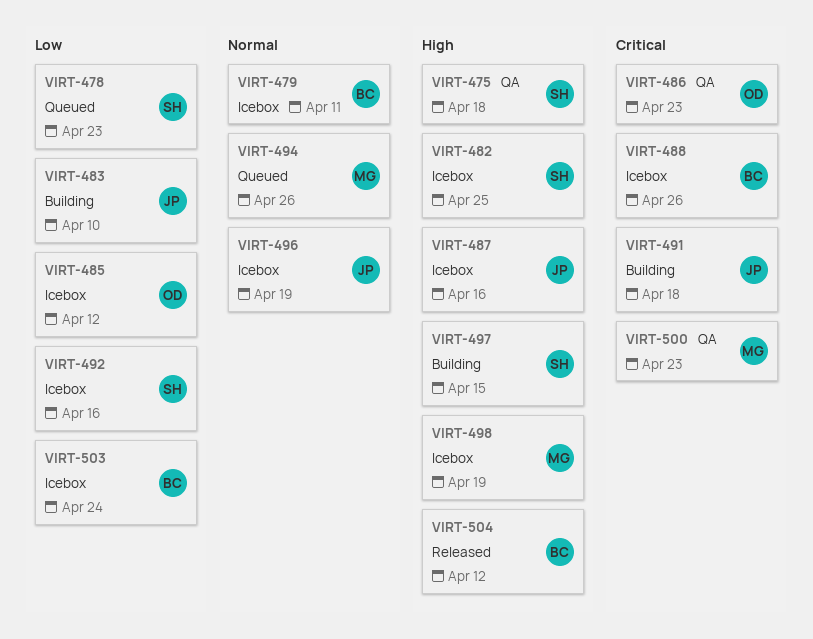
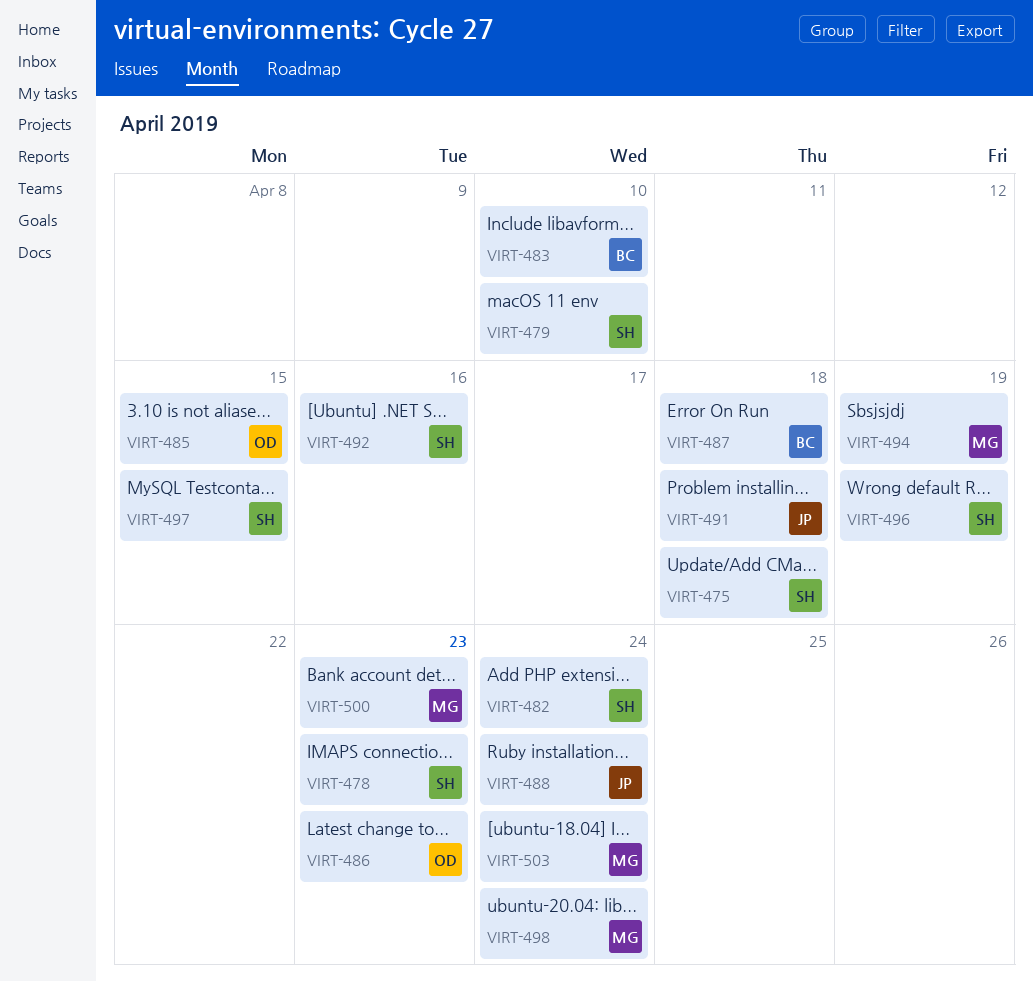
VIRT-479, owner: BC -> SH
VIRT-479, due: Apr 11 -> Apr 10
VIRT-482, due: Apr 25 -> Apr 24
VIRT-483, owner: JP -> BC
VIRT-485, due: Apr 12 -> Apr 15
VIRT-487, owner: JP -> BC
VIRT-487, due: Apr 16 -> Apr 18
VIRT-488, owner: BC -> JP
VIRT-488, due: Apr 26 -> Apr 24
VIRT-494, due: Apr 26 -> Apr 19
VIRT-496, owner: JP -> SH
VIRT-498, due: Apr 19 -> Apr 24
VIRT-503, owner: BC -> MG
VIRT-504: present -> none

